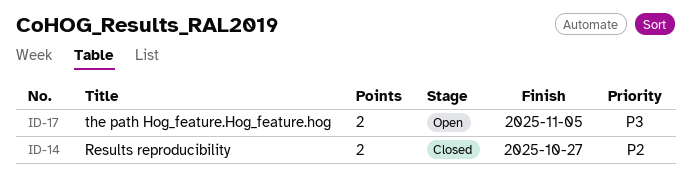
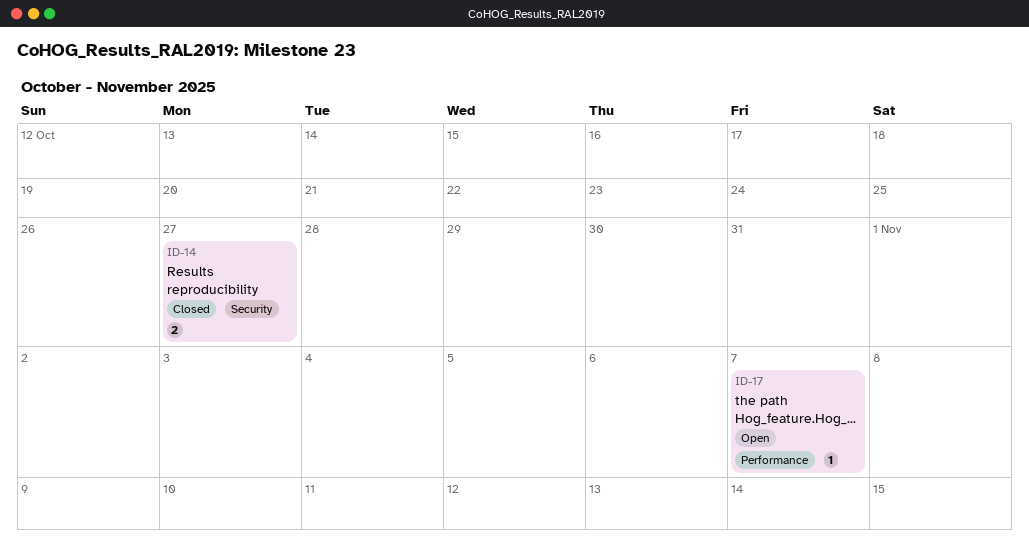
ID-17, estimate: 2 -> 1
ID-17, due: Nov 5 -> Nov 7

